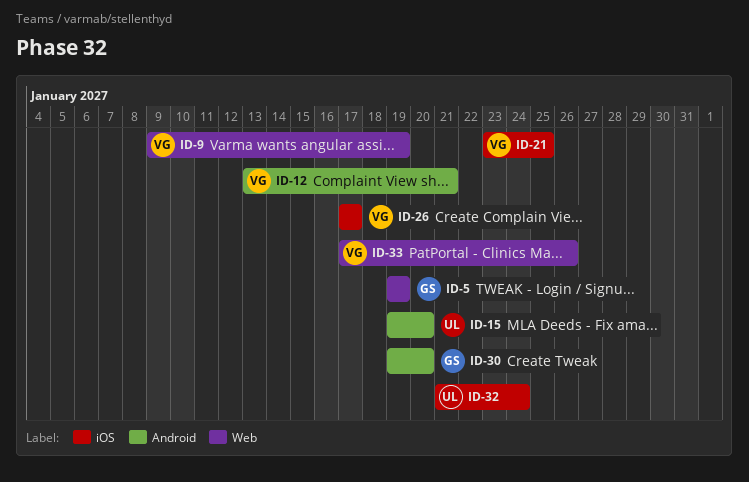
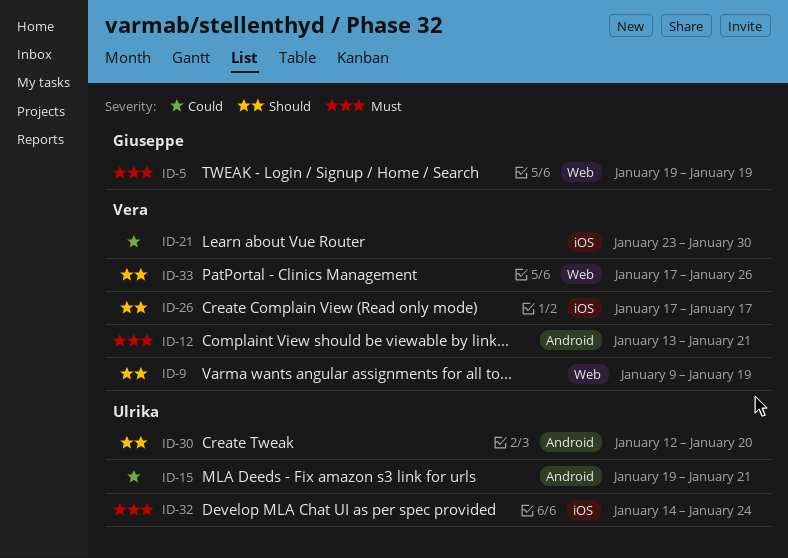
ID-15, due: Jan 20 -> Jan 21
ID-21, due: Jan 25 -> Jan 30
ID-30, owner: Giuseppe -> Ulrika
ID-30, start: Jan 19 -> Jan 12
ID-32, start: Jan 21 -> Jan 14

